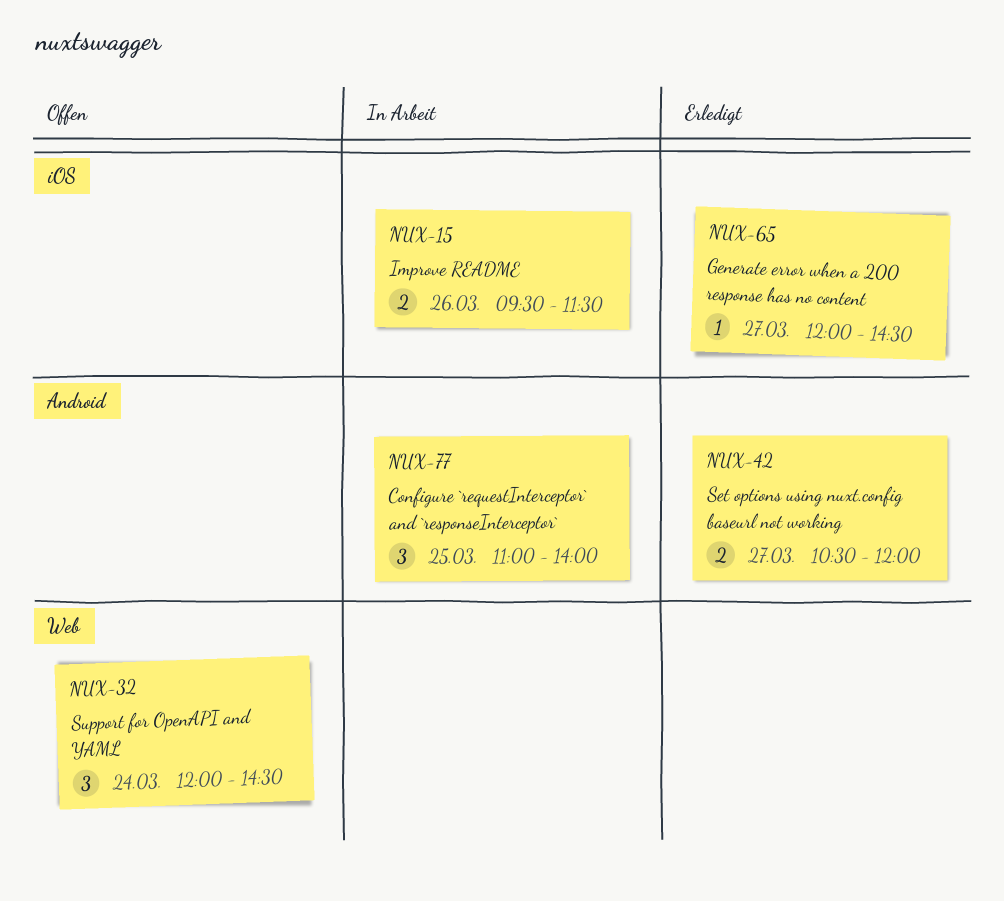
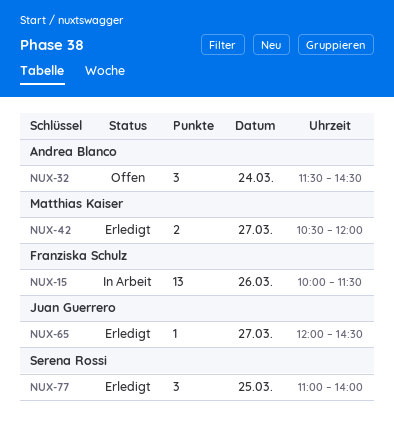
NUX-15, estimate: 2 -> 13
NUX-15, begins: 09:30 -> 10:00
NUX-32, begins: 12:00 -> 11:30
NUX-77, status: In Arbeit -> Erledigt

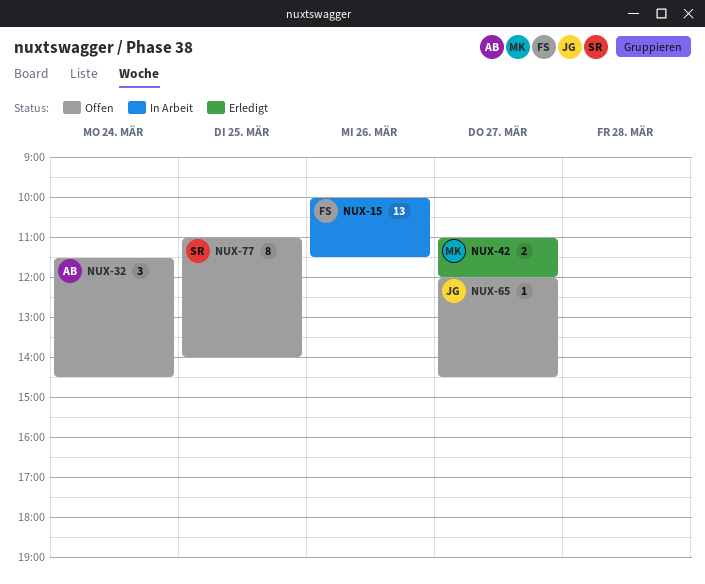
NUX-42, begins: 10:30 -> 11:00
NUX-65, status: Erledigt -> Offen
NUX-77, status: Erledigt -> Offen
NUX-77, estimate: 3 -> 8

